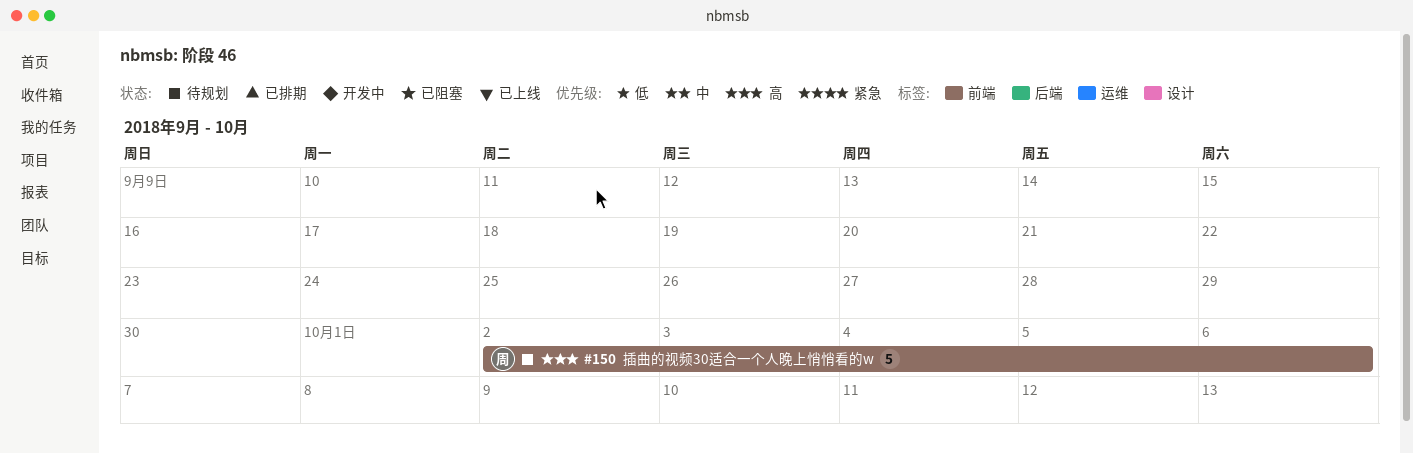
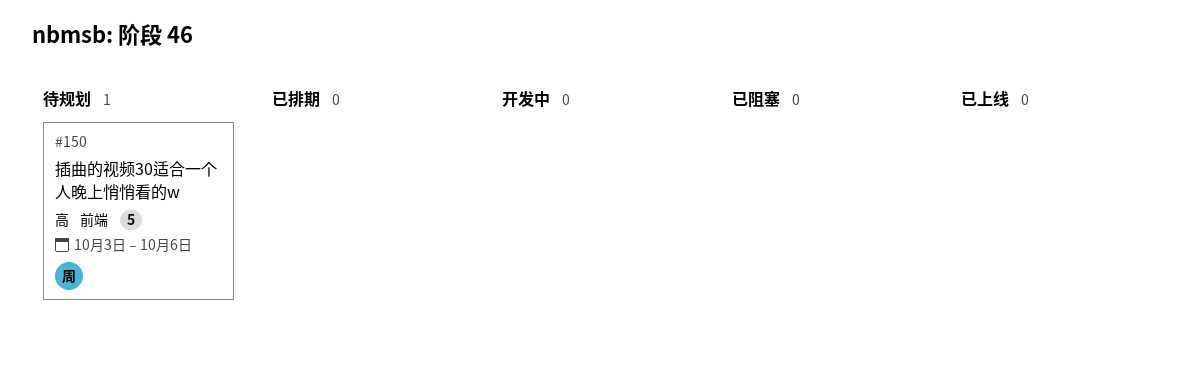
#150, start: Oct 2 -> Oct 3

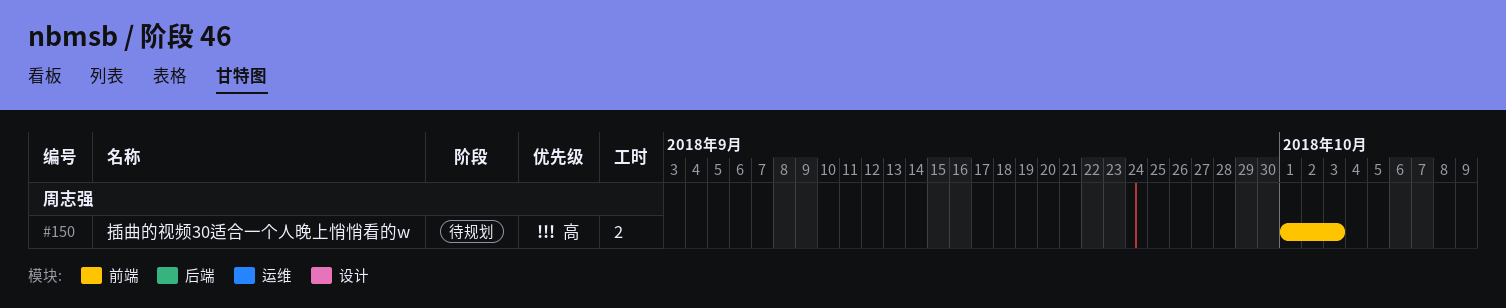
#150, estimate: 5 -> 2
#150, start: Oct 3 -> Oct 1
#150, due: Oct 6 -> Oct 3

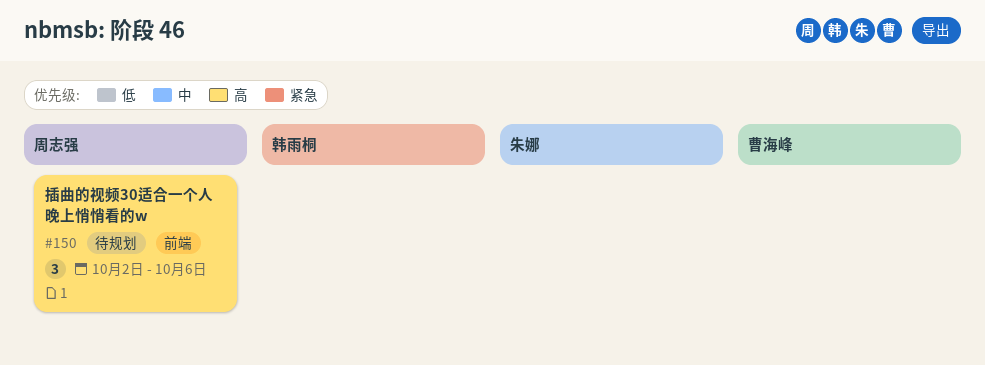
#150, estimate: 2 -> 3
#150, start: Oct 1 -> Oct 2
#150, due: Oct 3 -> Oct 6

